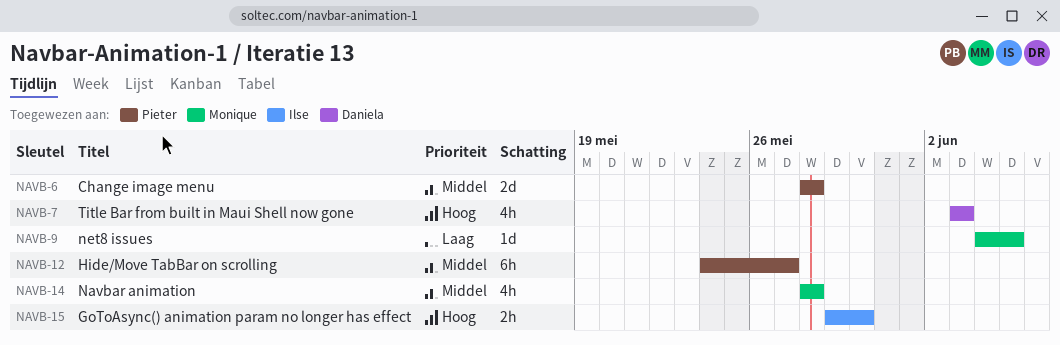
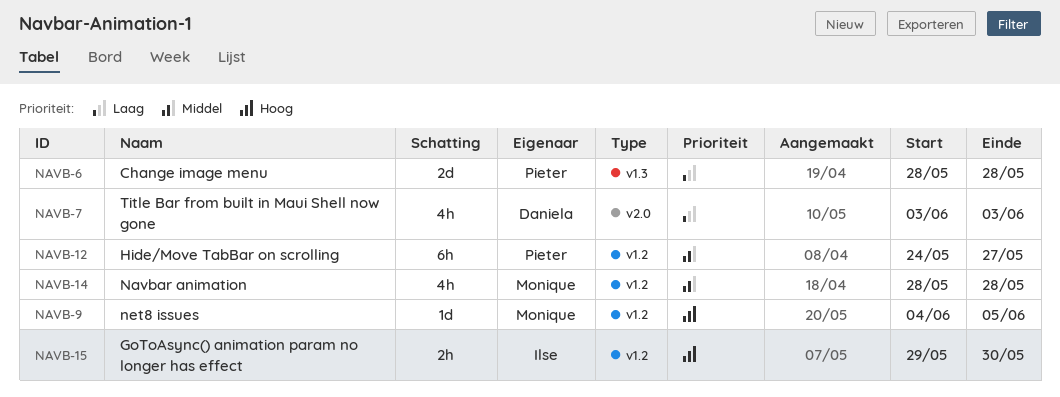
NAVB-6, priority: Middel -> Laag
NAVB-7, priority: Hoog -> Laag
NAVB-9, priority: Laag -> Hoog

